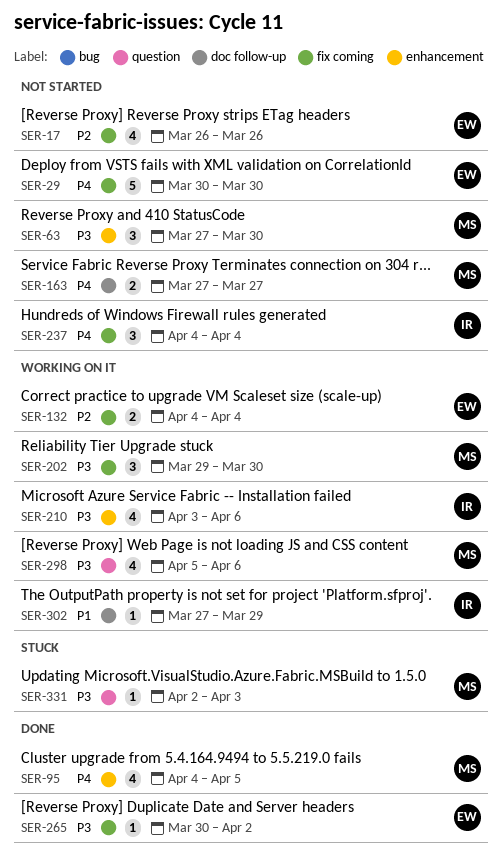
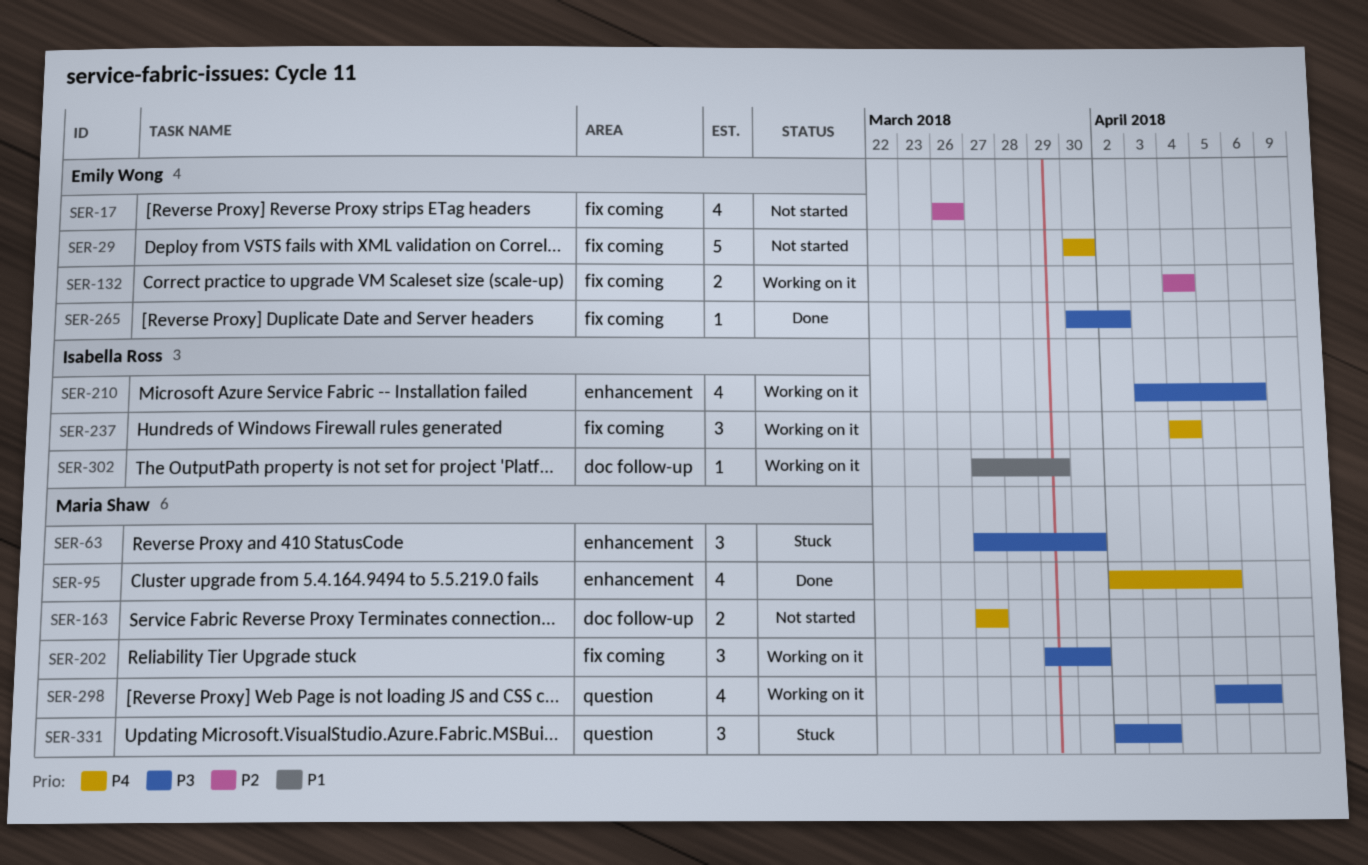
SER-63, status: Not started -> Stuck
SER-95, start: Apr 4 -> Apr 2
SER-237, status: Not started -> Working on it
SER-331, estimate: 1 -> 3

